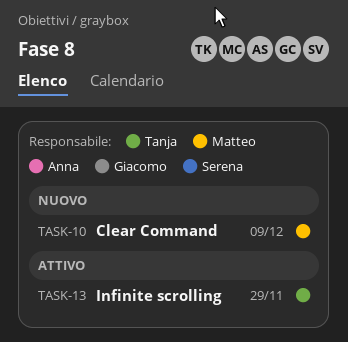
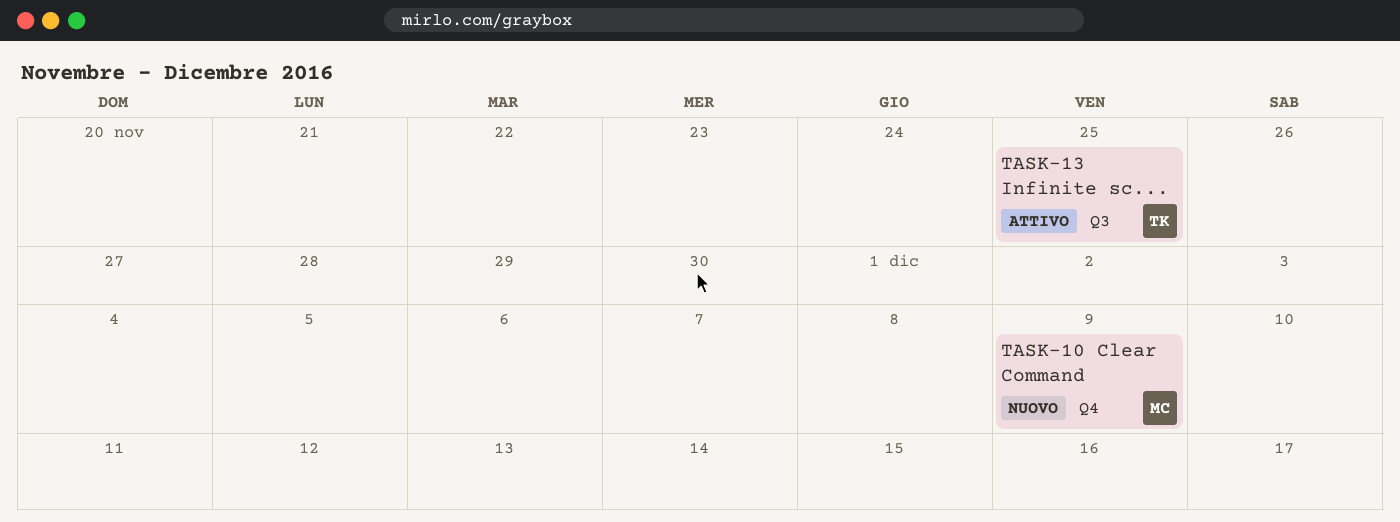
TASK-13, due: Nov 29 -> Nov 25

